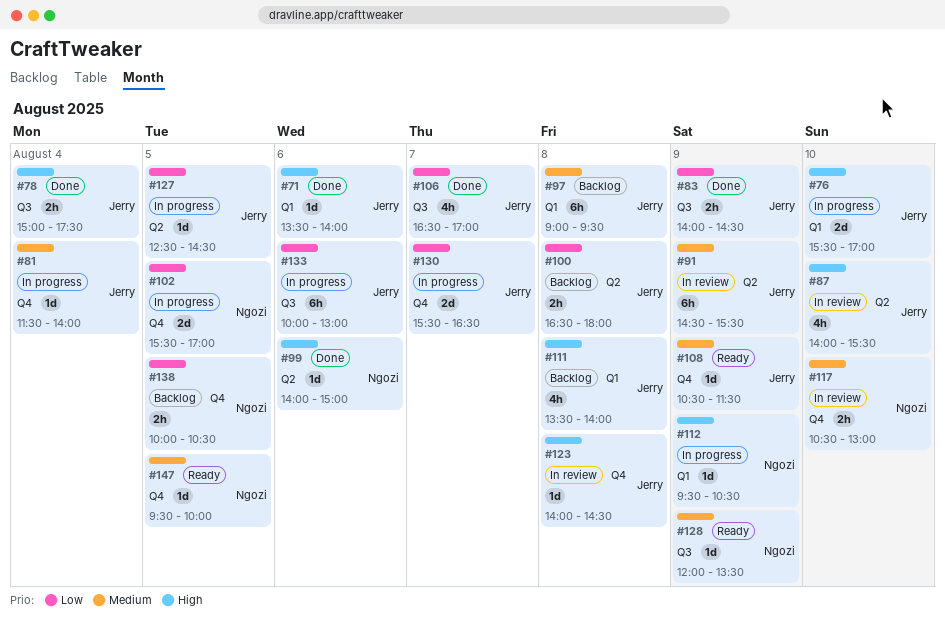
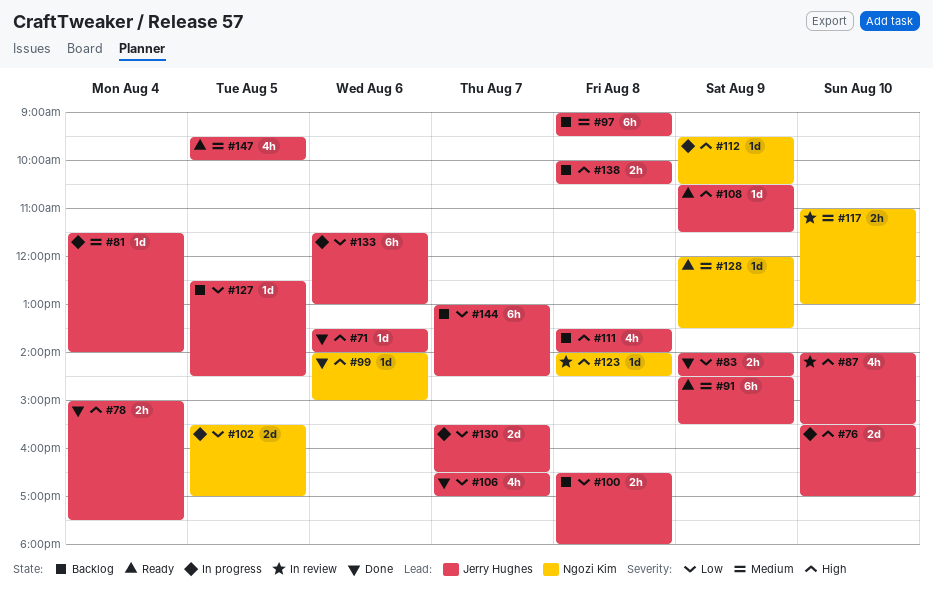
#91, status: In review -> Ready
#108, priority: Medium -> High
#117, begins: 10:30 -> 11:00
#123, owner: Jerry Hughes -> Ngozi Kim
#127, status: In progress -> Backlog
#133, begins: 10:00 -> 11:30
#138, owner: Ngozi Kim -> Jerry Hughes
#138, priority: Low -> High
#138, day: Aug 5 -> Aug 8
#144: none -> present
#147, owner: Ngozi Kim -> Jerry Hughes
#147, estimate: 1d -> 4h

